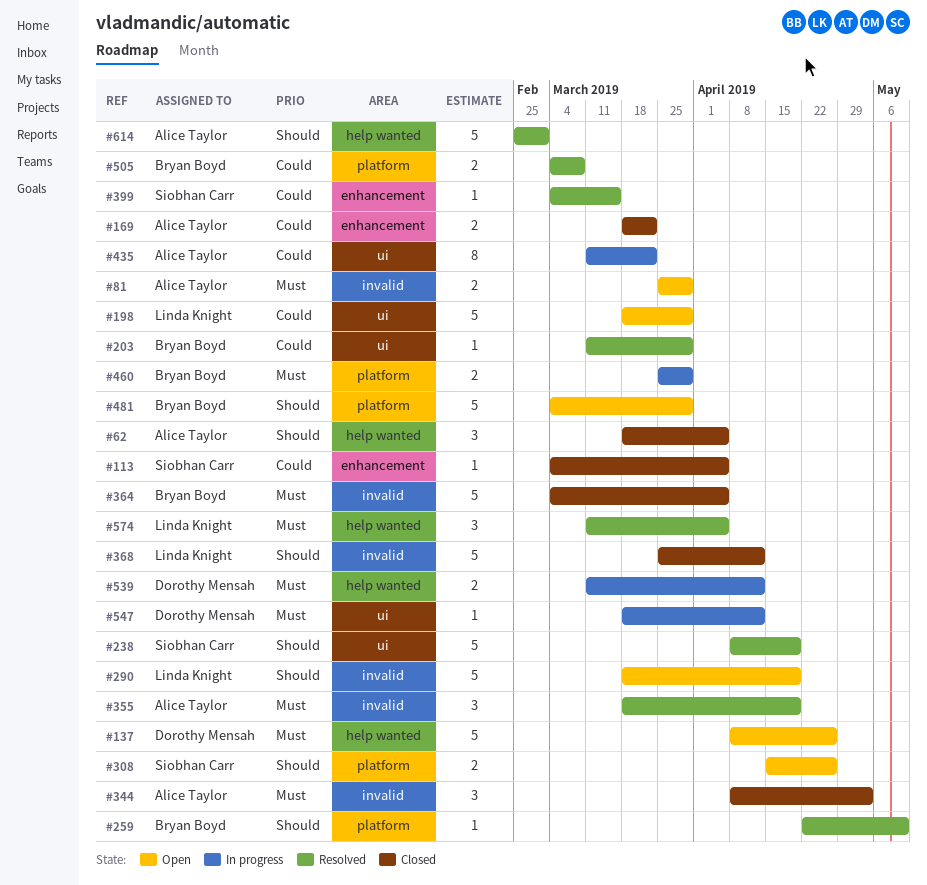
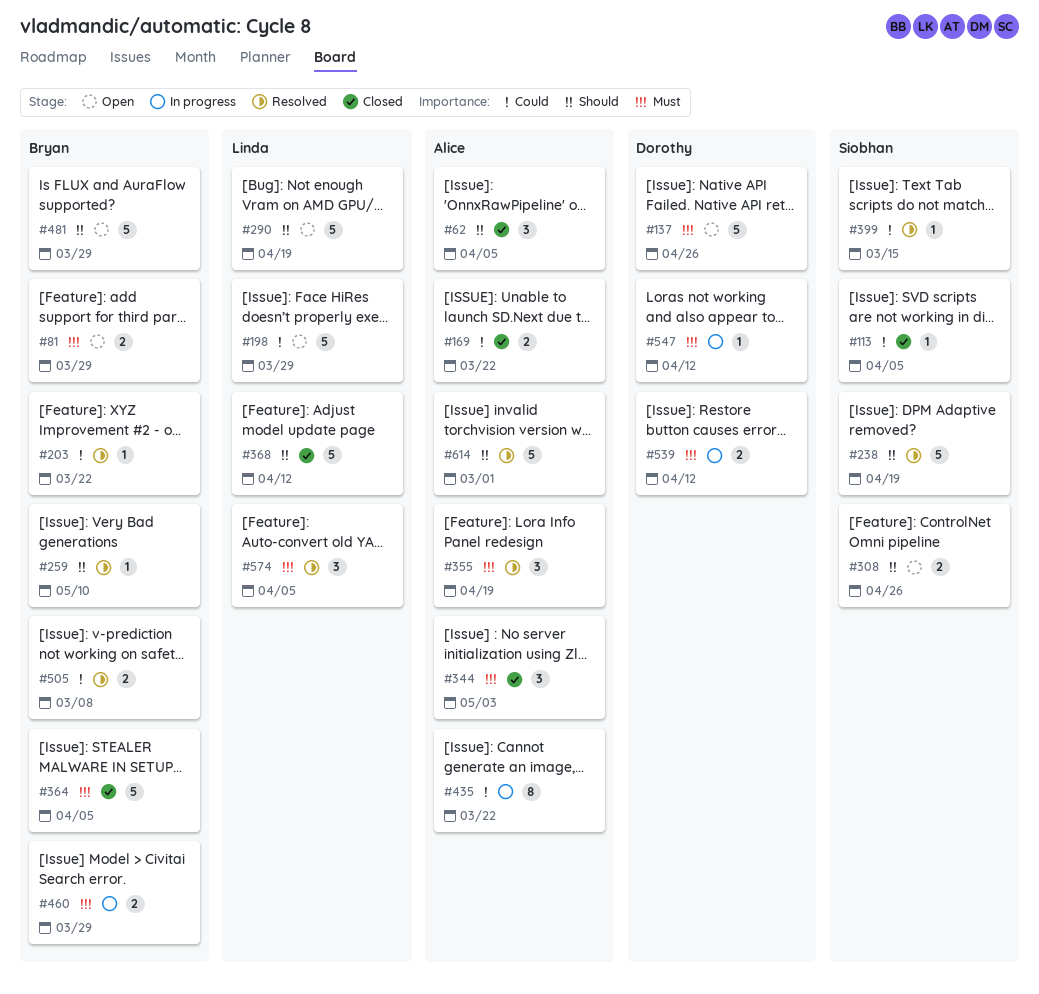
#81, owner: Alice Taylor -> Bryan Boyd
#203, due: Mar 29 -> Mar 22

